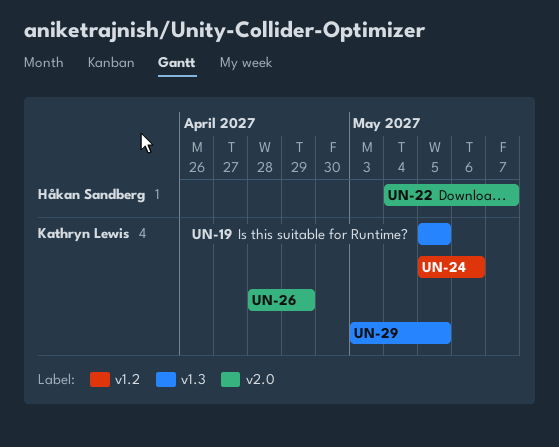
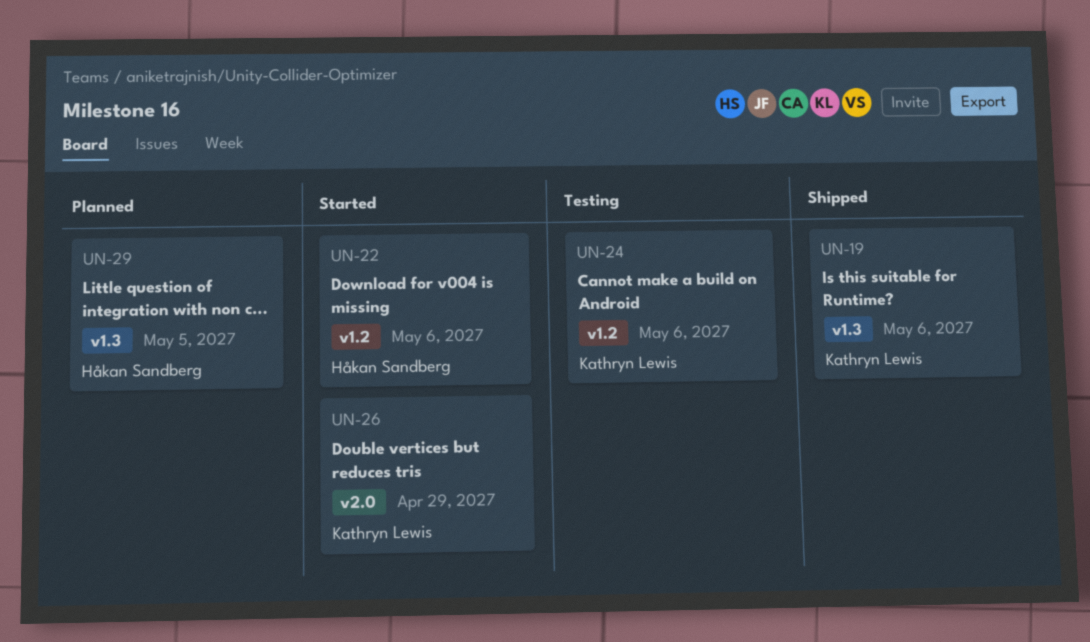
UN-19, due: May 5 -> May 6
UN-22, label: v2.0 -> v1.2
UN-22, due: May 7 -> May 6
UN-29, owner: Kathryn Lewis -> Håkan Sandberg

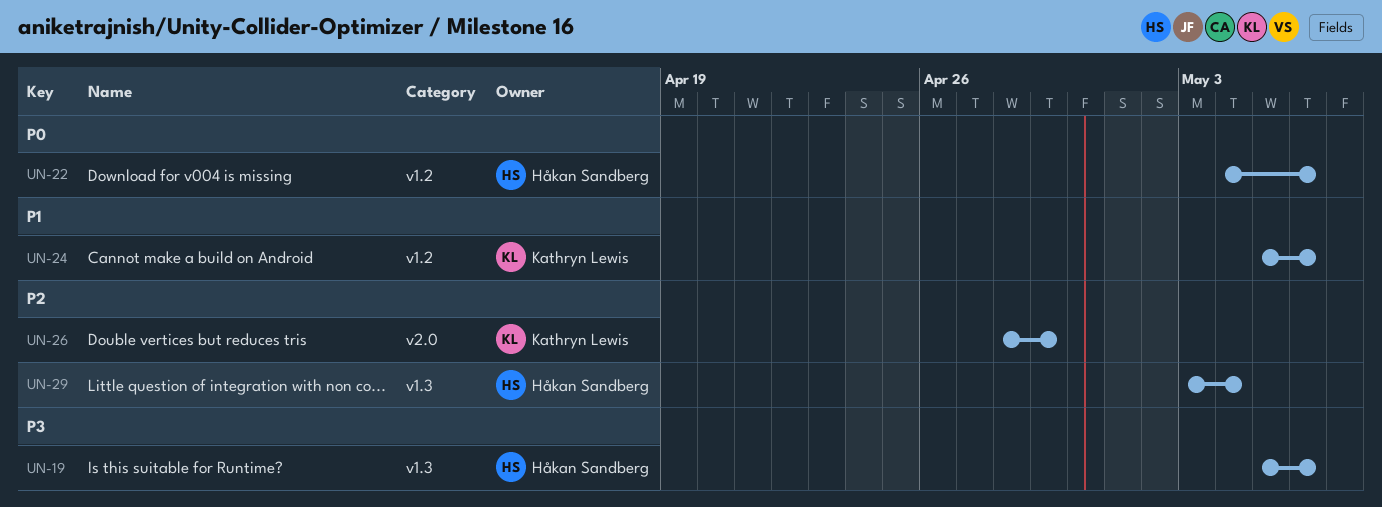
UN-19, owner: Kathryn Lewis -> Håkan Sandberg
UN-29, due: May 5 -> May 4

